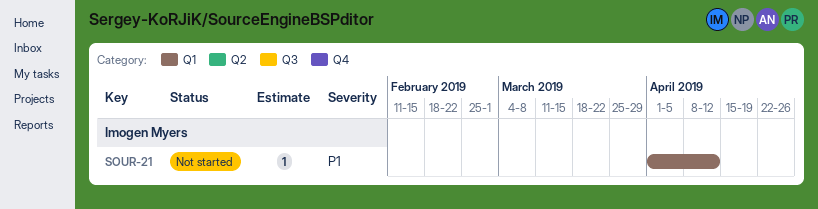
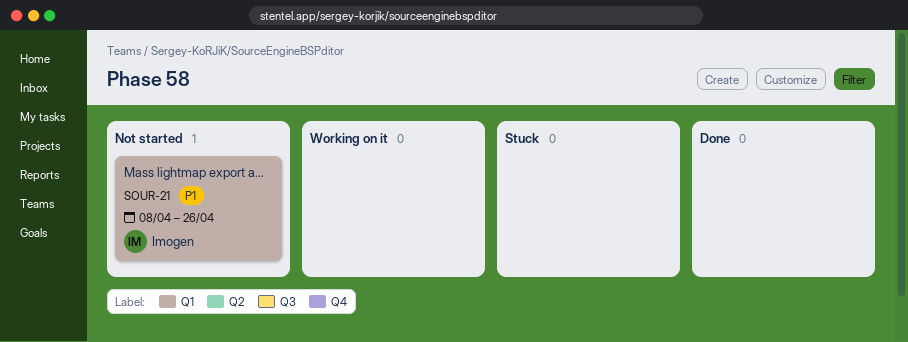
SOUR-21, start: Apr 1 -> Apr 8
SOUR-21, due: Apr 12 -> Apr 26

